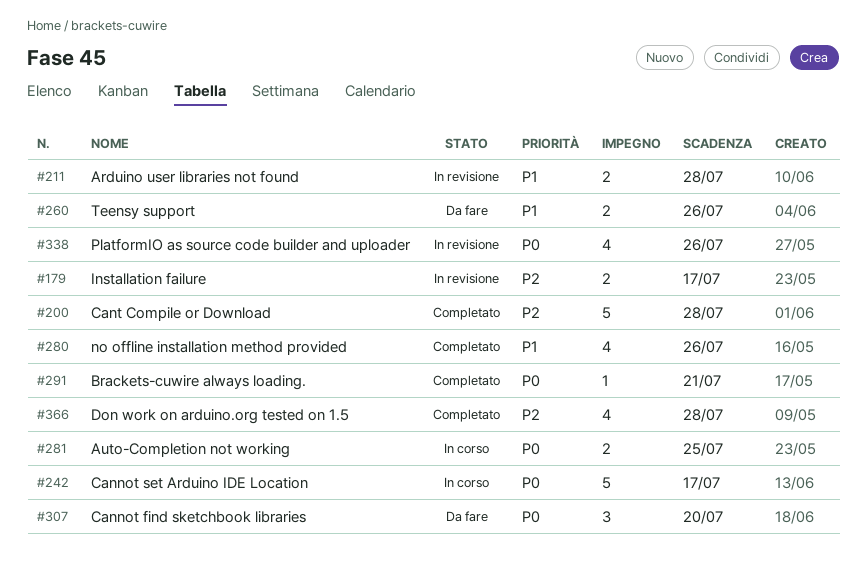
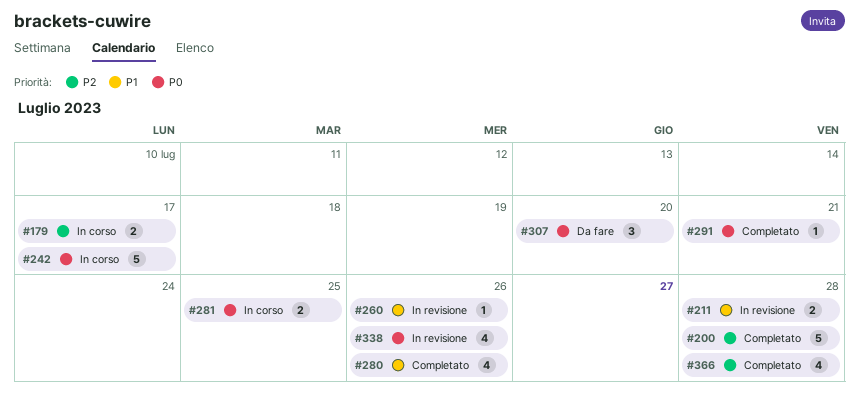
#179, status: In revisione -> In corso
#260, status: Da fare -> In revisione
#260, estimate: 2 -> 1

